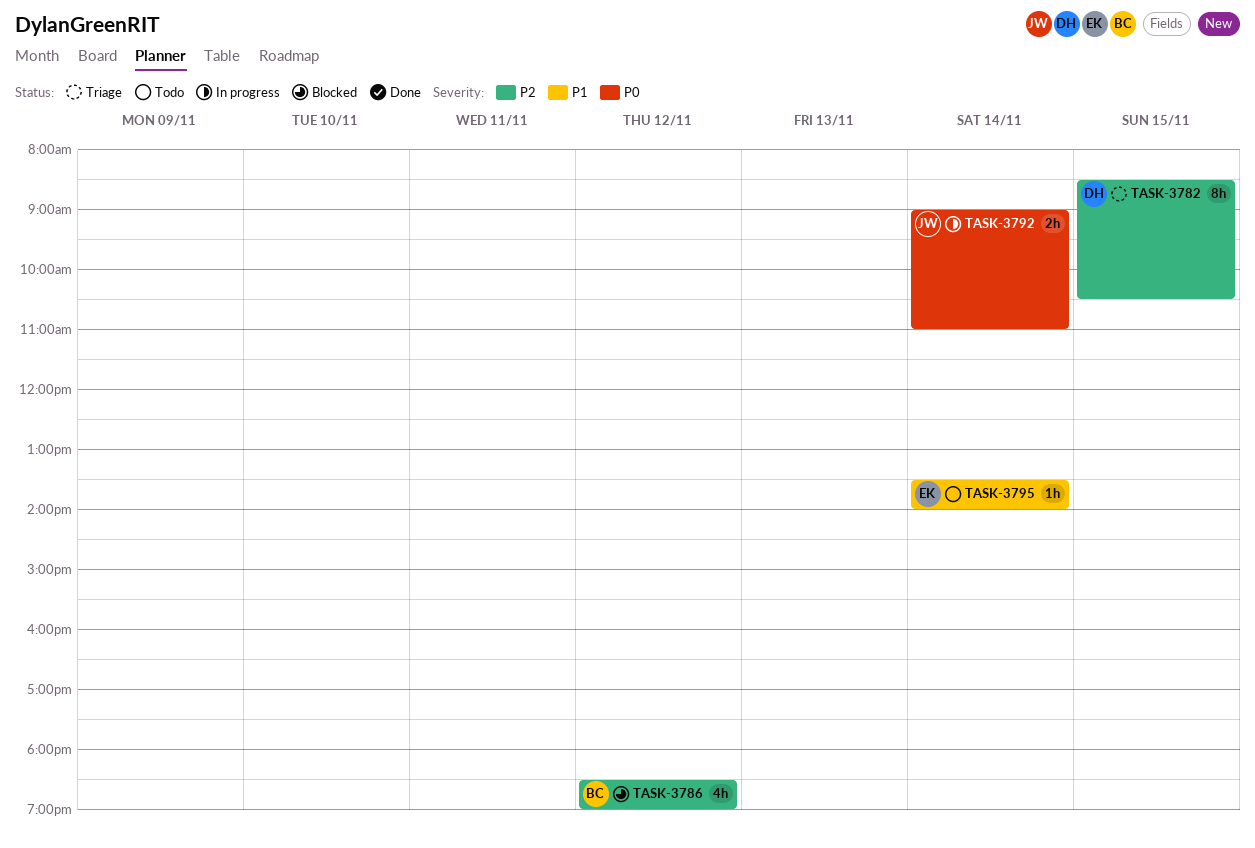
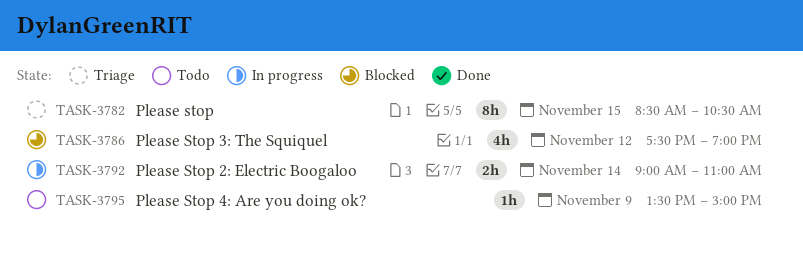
TASK-3786, begins: 18:30 -> 17:30
TASK-3795, day: Nov 14 -> Nov 9
TASK-3795, ends: 14:00 -> 15:00

